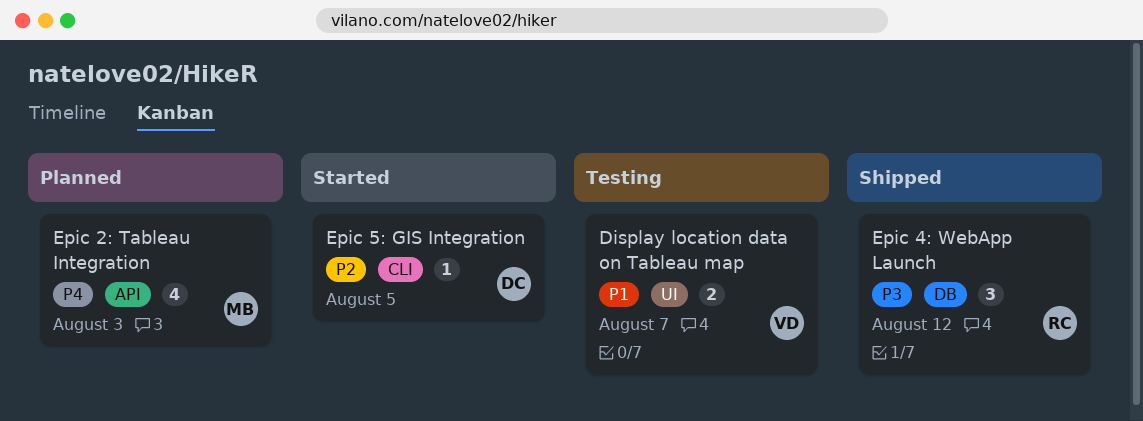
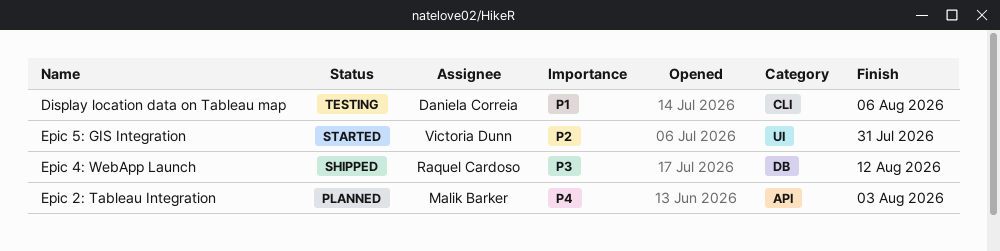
Display location data on Tableau map, owner: Victoria Dunn -> Daniela Correia
Display location data on Tableau map, label: UI -> CLI
Display location data on Tableau map, due: Aug 7 -> Aug 6
Epic 5: GIS Integration, owner: Daniela Correia -> Victoria Dunn
Epic 5: GIS Integration, label: CLI -> UI
Epic 5: GIS Integration, due: Aug 5 -> Jul 31

